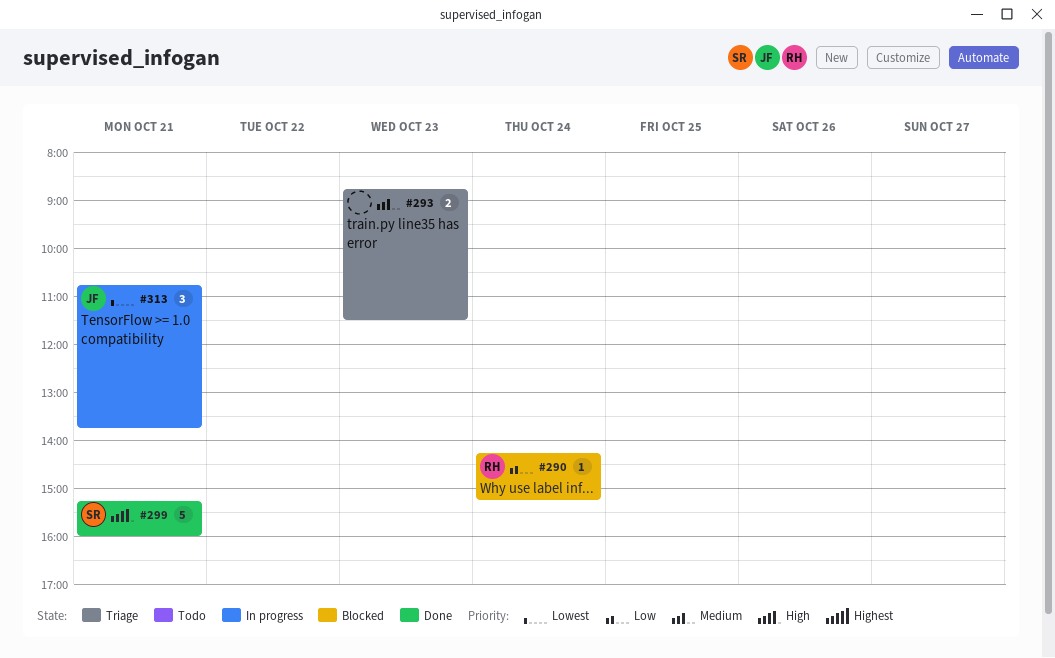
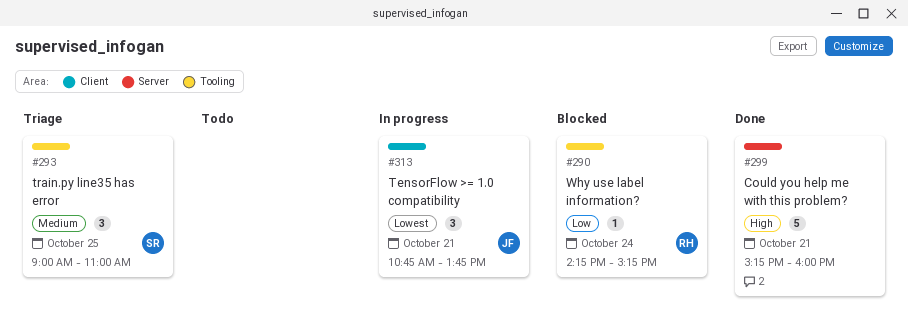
#293, owner: none -> SR
#293, estimate: 2 -> 3
#293, day: Oct 23 -> Oct 25
#293, begins: 08:45 -> 09:00
#293, ends: 11:30 -> 11:00
#299, owner: SR -> none

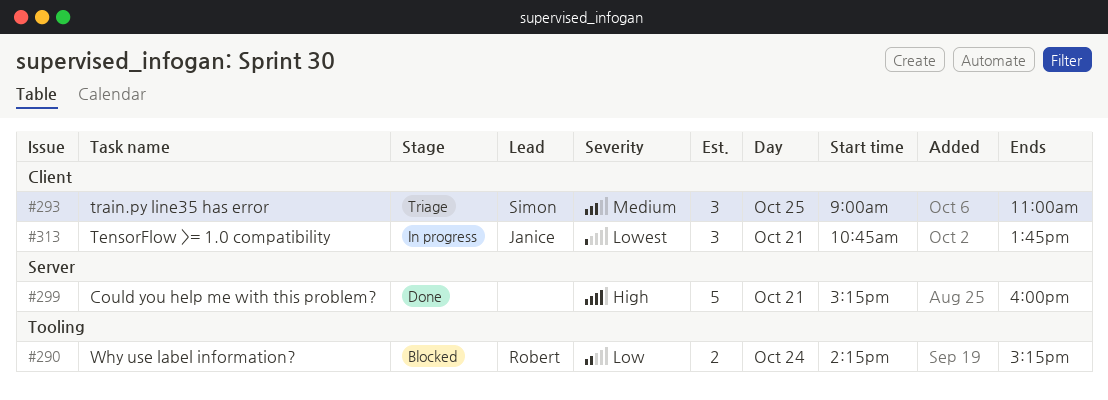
#290, estimate: 1 -> 2
#293, label: Tooling -> Client

